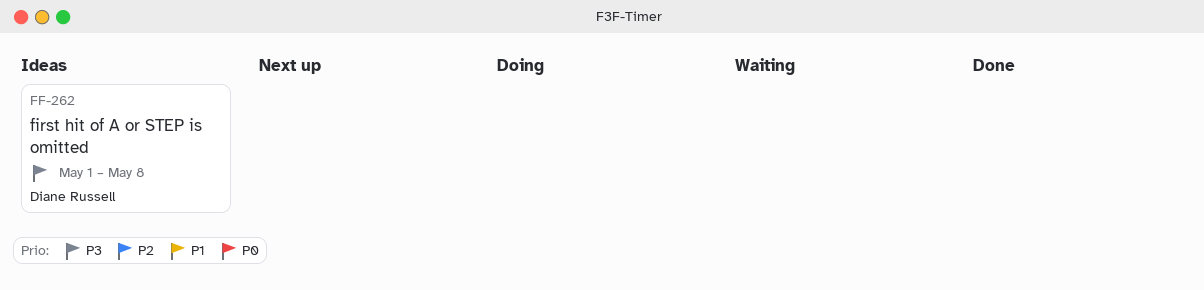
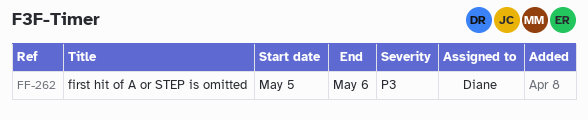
FF-262, start: May 1 -> May 5
FF-262, due: May 8 -> May 6

